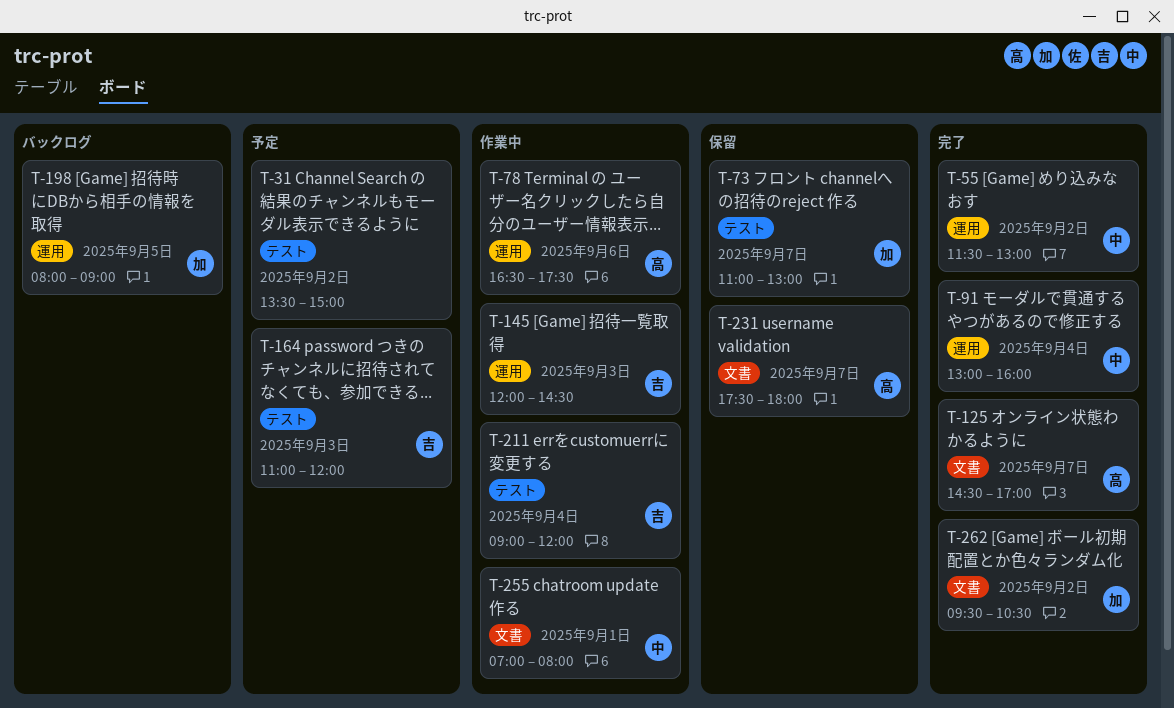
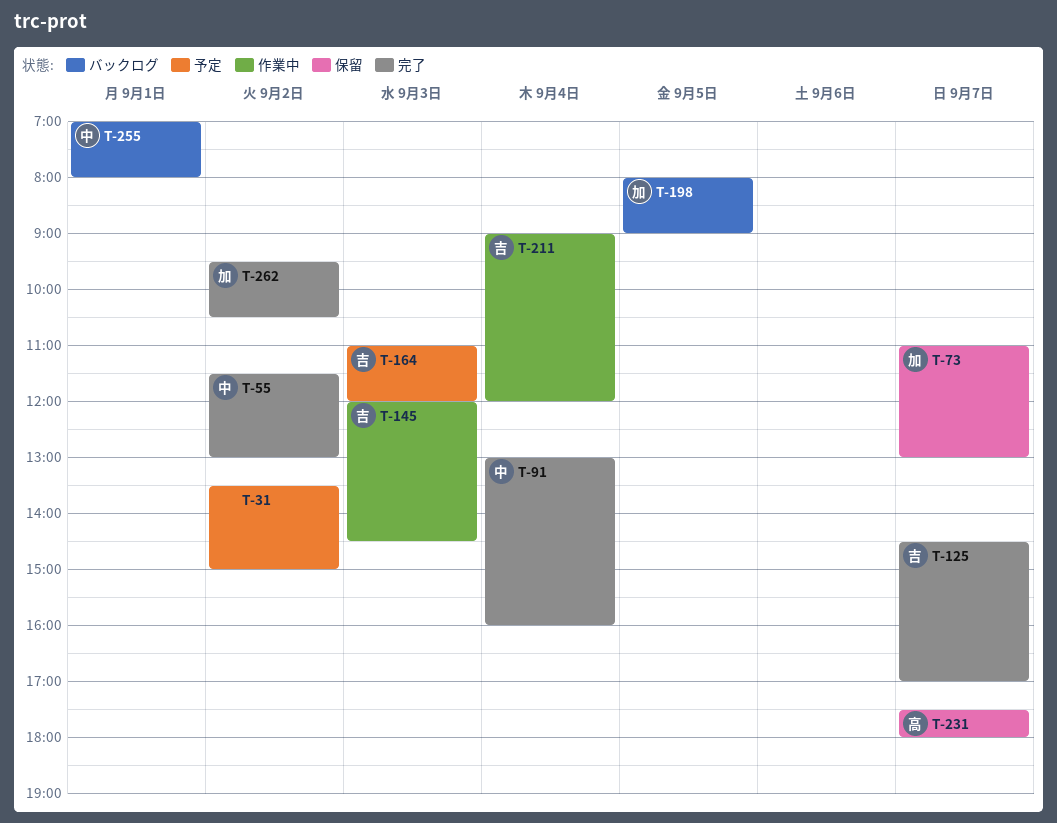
T-78: present -> none
T-125, owner: 高 -> 吉
T-255, status: 作業中 -> バックログ

